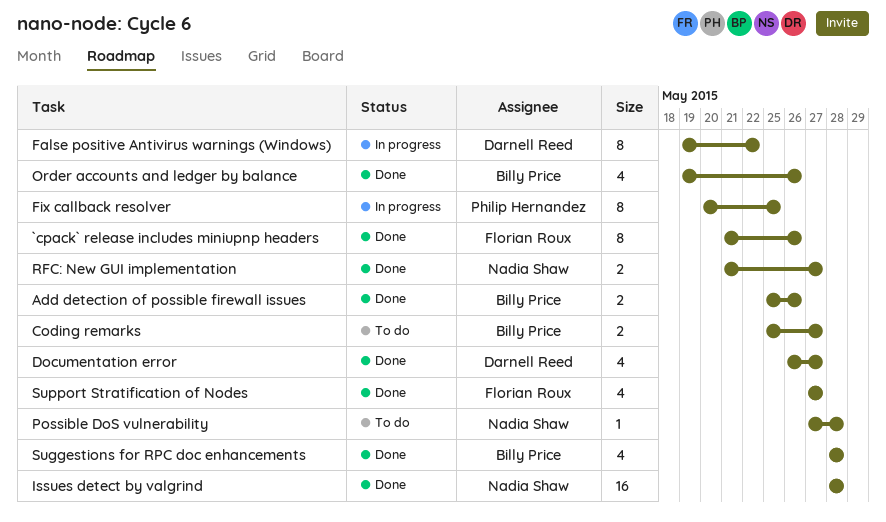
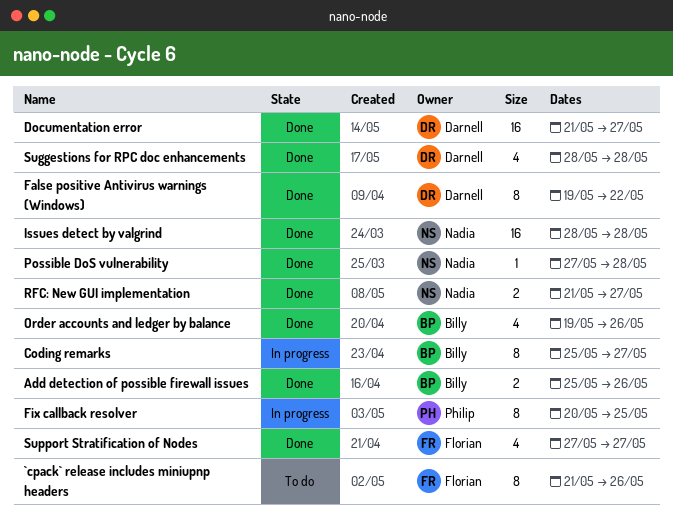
`cpack` release includes miniupnp headers, status: Done -> To do
Coding remarks, status: To do -> In progress
Coding remarks, estimate: 2 -> 8
Documentation error, estimate: 4 -> 16
Documentation error, start: May 26 -> May 21
False positive Antivirus warnings (Windows), status: In progress -> Done
Possible DoS vulnerability, status: To do -> Done
Suggestions for RPC doc enhancements, owner: Billy Price -> Darnell Reed

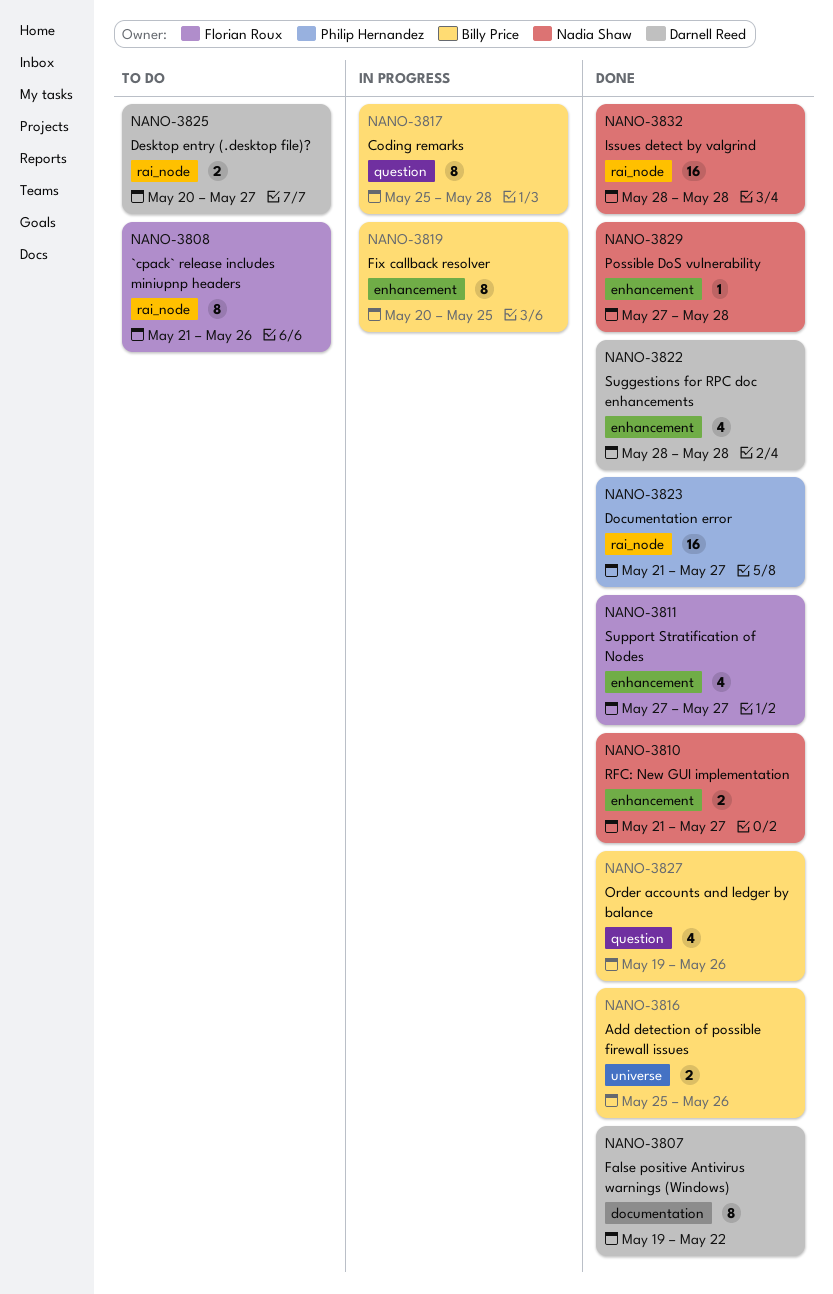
Coding remarks, due: May 27 -> May 28
Desktop entry (.desktop file)?: none -> present
Documentation error, owner: Darnell Reed -> Philip Hernandez
Fix callback resolver, owner: Philip Hernandez -> Billy Price

